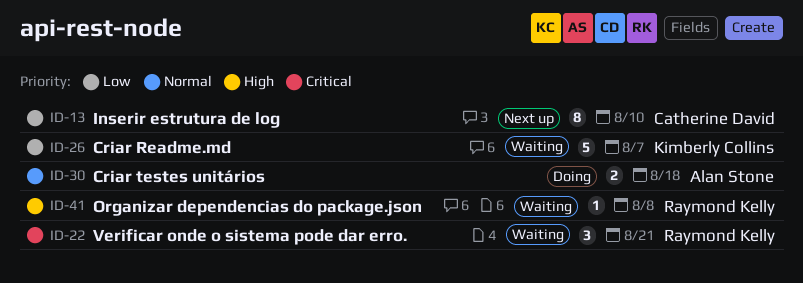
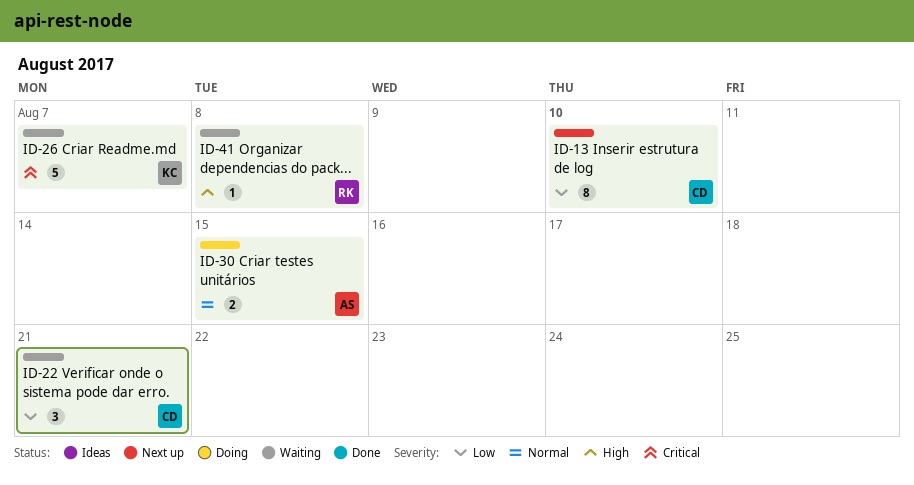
ID-22, owner: Raymond Kelly -> Catherine David
ID-22, priority: Critical -> Low
ID-26, priority: Low -> Critical
ID-30, due: Aug 18 -> Aug 15

